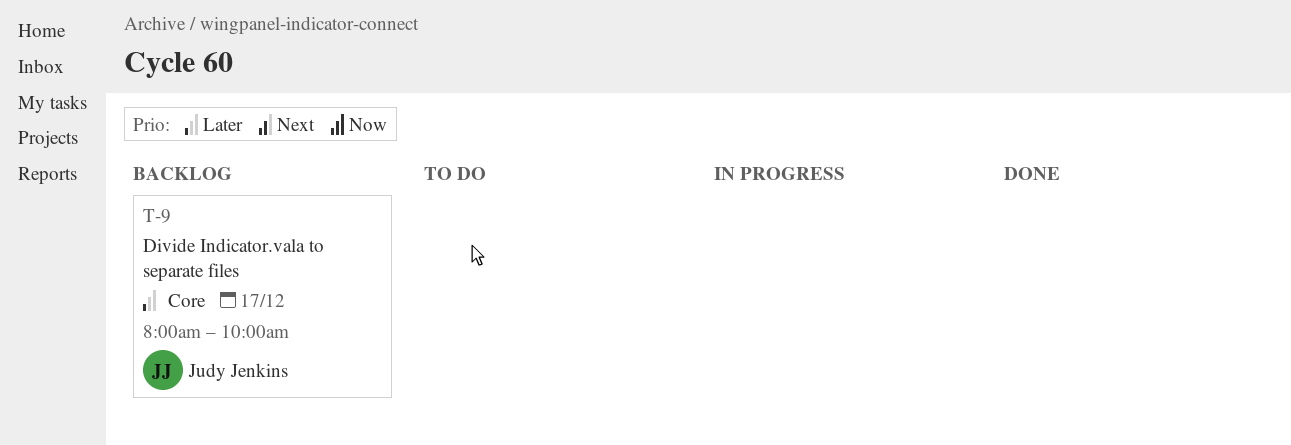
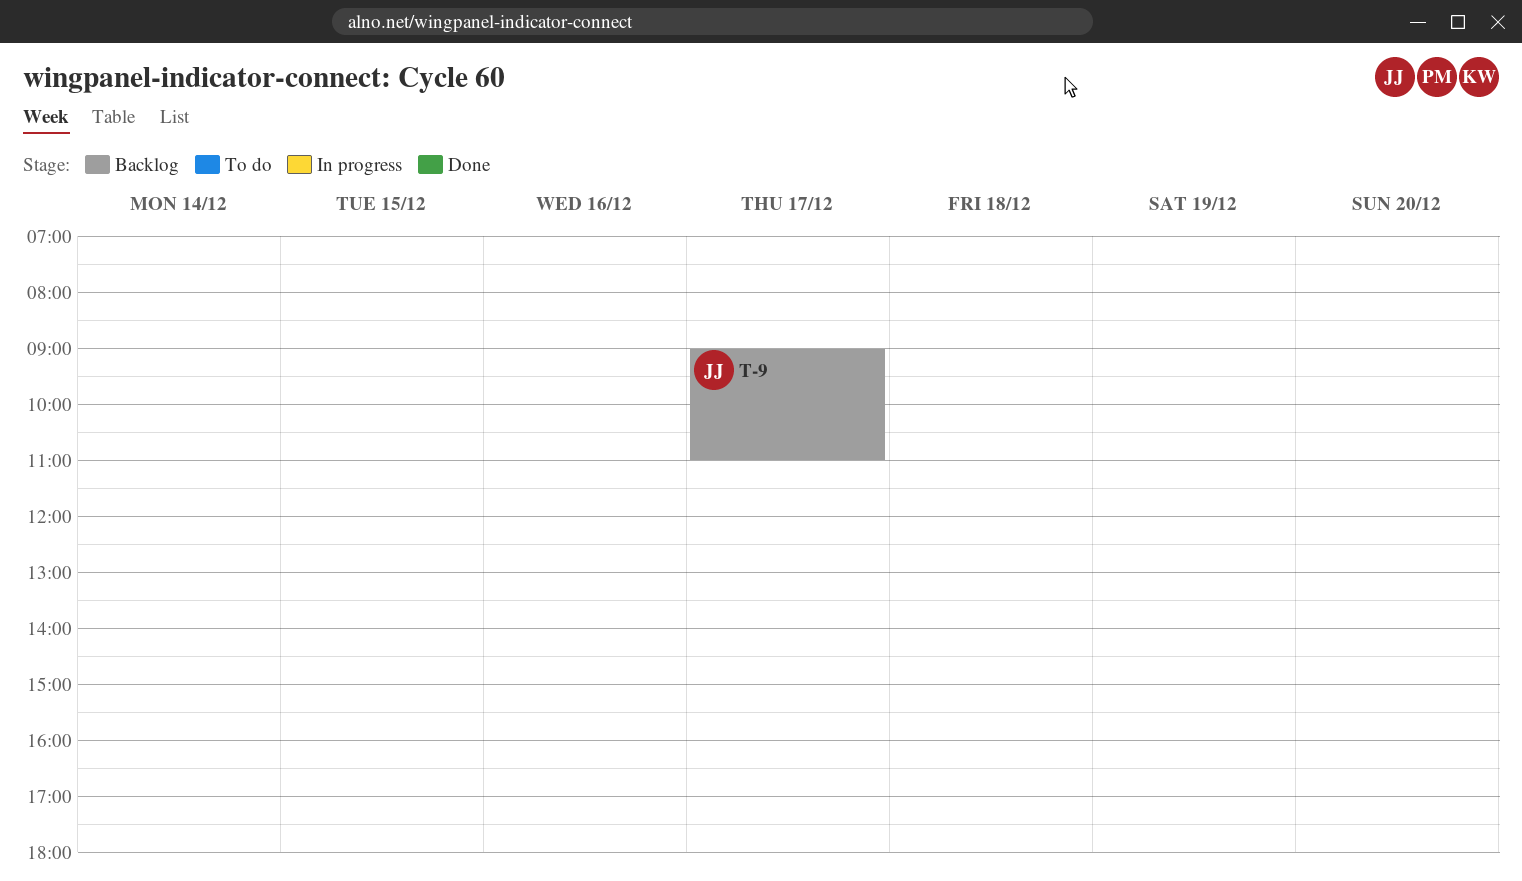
T-9, begins: 08:00 -> 09:00
T-9, ends: 10:00 -> 11:00

